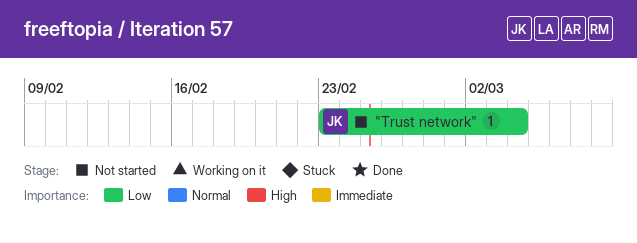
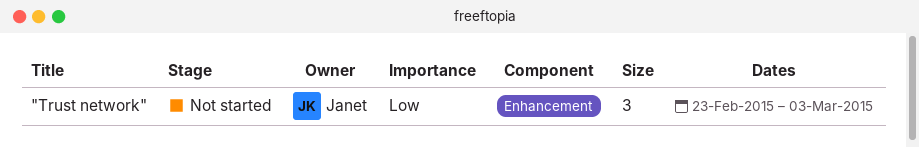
"Trust network", estimate: 1 -> 3
"Trust network", due: Mar 4 -> Mar 3

